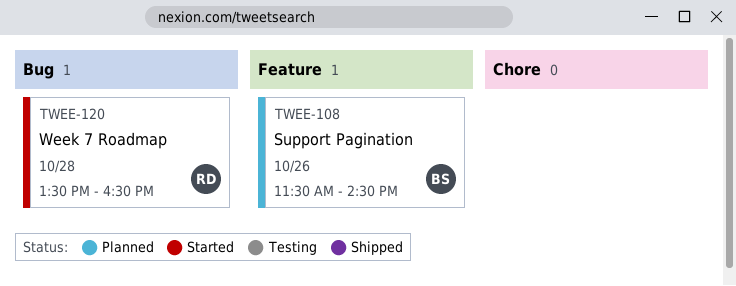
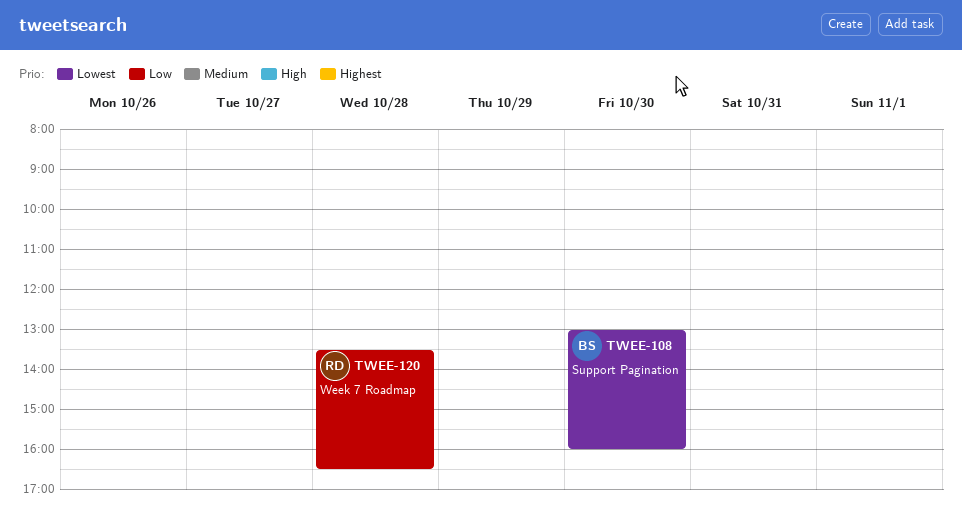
TWEE-108, day: Oct 26 -> Oct 30
TWEE-108, begins: 11:30 -> 13:00
TWEE-108, ends: 14:30 -> 16:00

